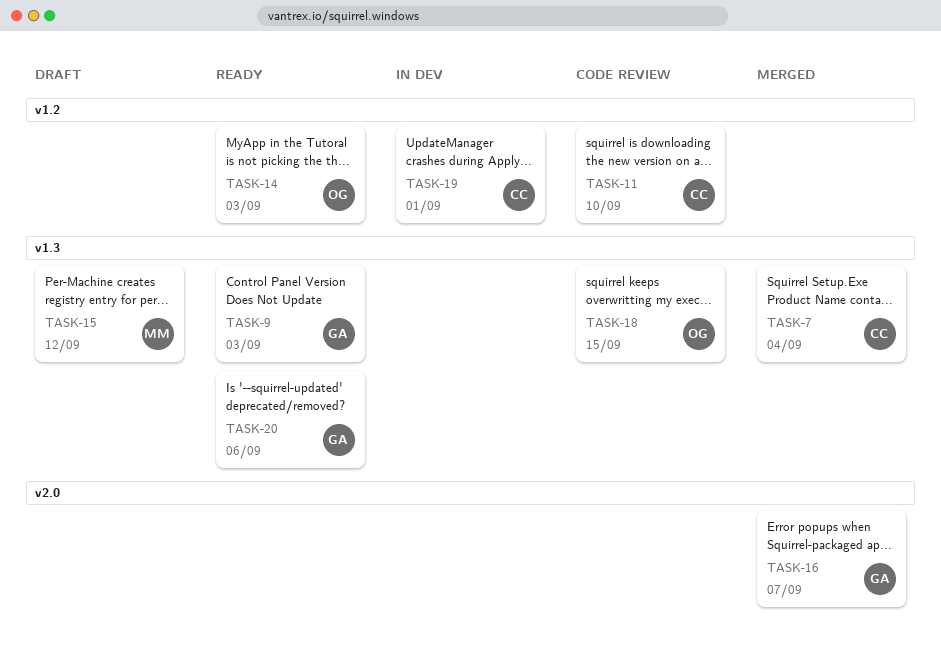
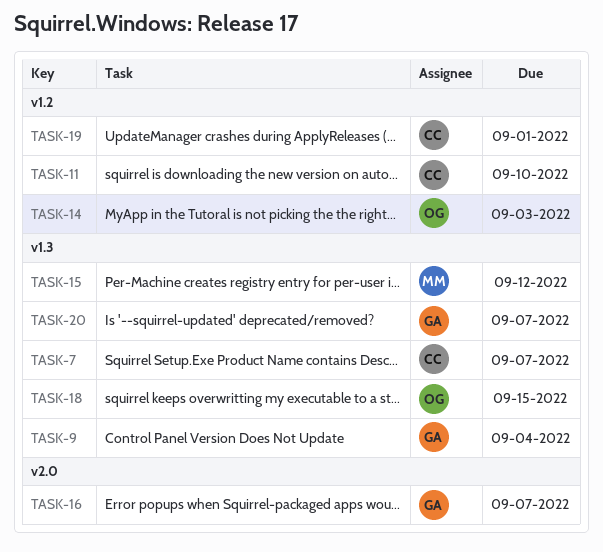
TASK-7, due: Sep 4 -> Sep 7
TASK-9, due: Sep 3 -> Sep 4
TASK-20, due: Sep 6 -> Sep 7

